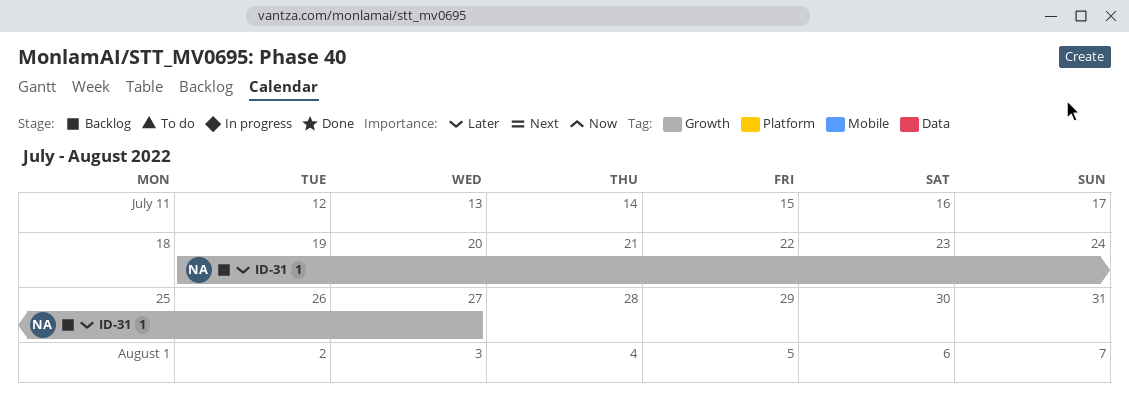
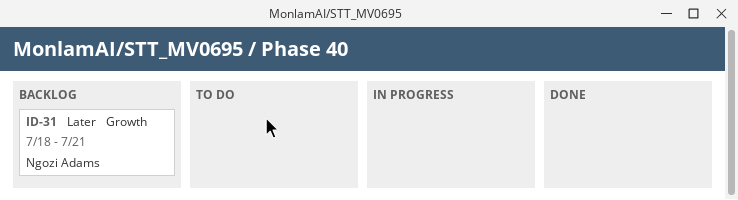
ID-31, start: Jul 19 -> Jul 18
ID-31, due: Jul 27 -> Jul 21

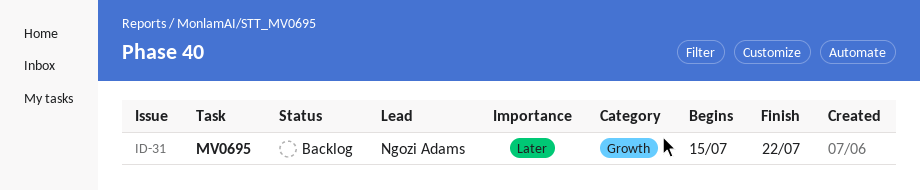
ID-31, start: Jul 18 -> Jul 15
ID-31, due: Jul 21 -> Jul 22

